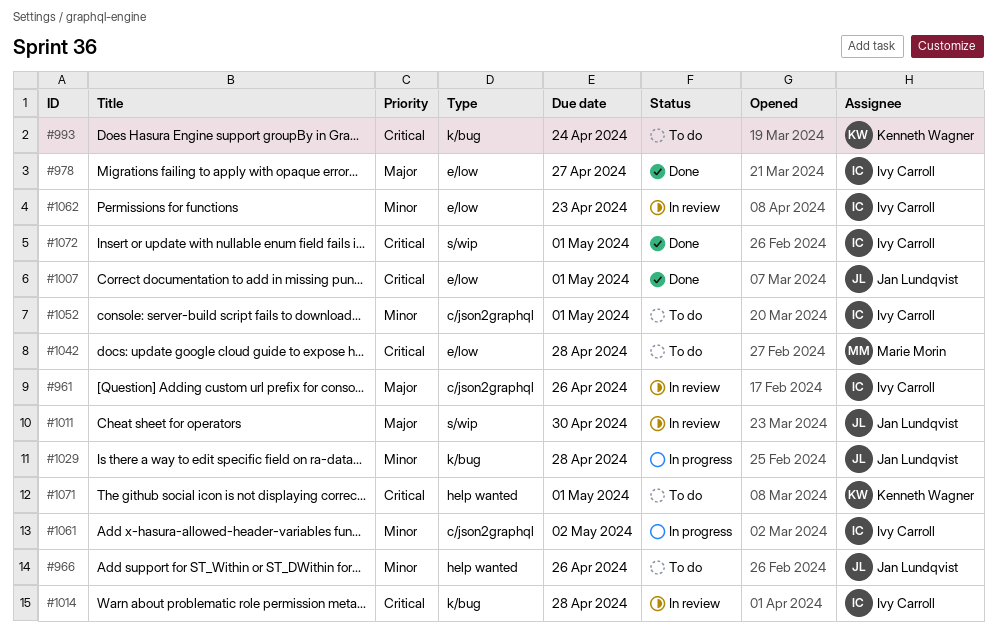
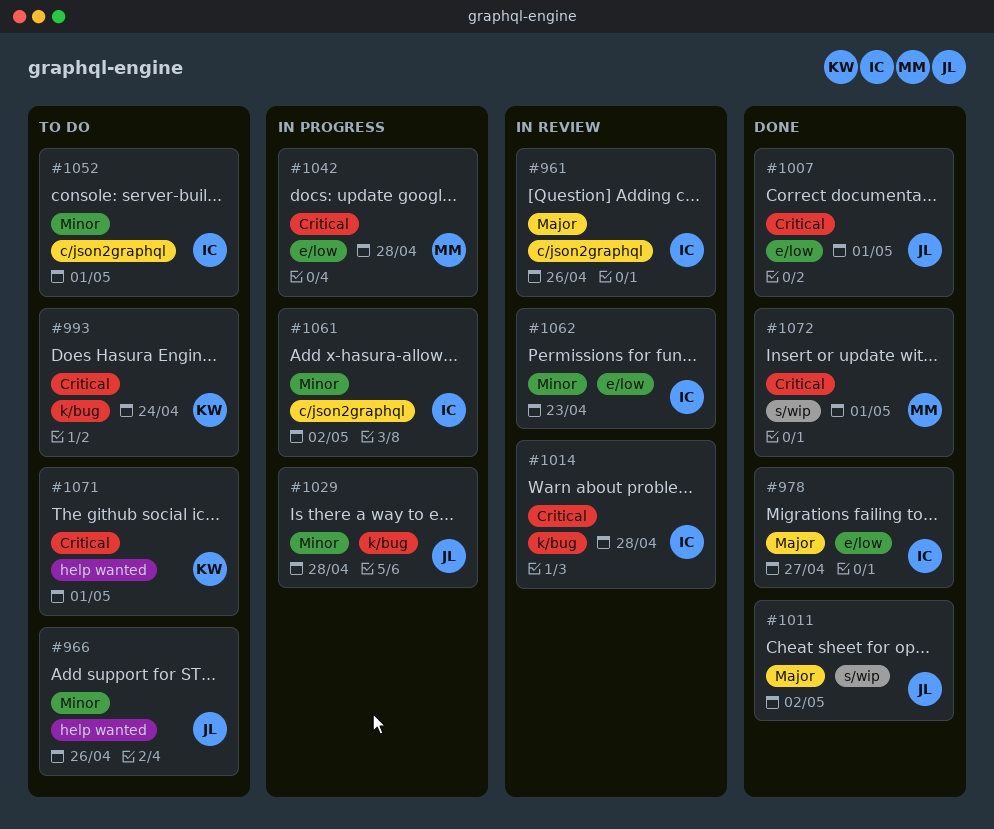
#1011, status: In review -> Done
#1011, due: Apr 30 -> May 2
#1042, status: To do -> In progress
#1072, owner: Ivy Carroll -> Marie Morin

